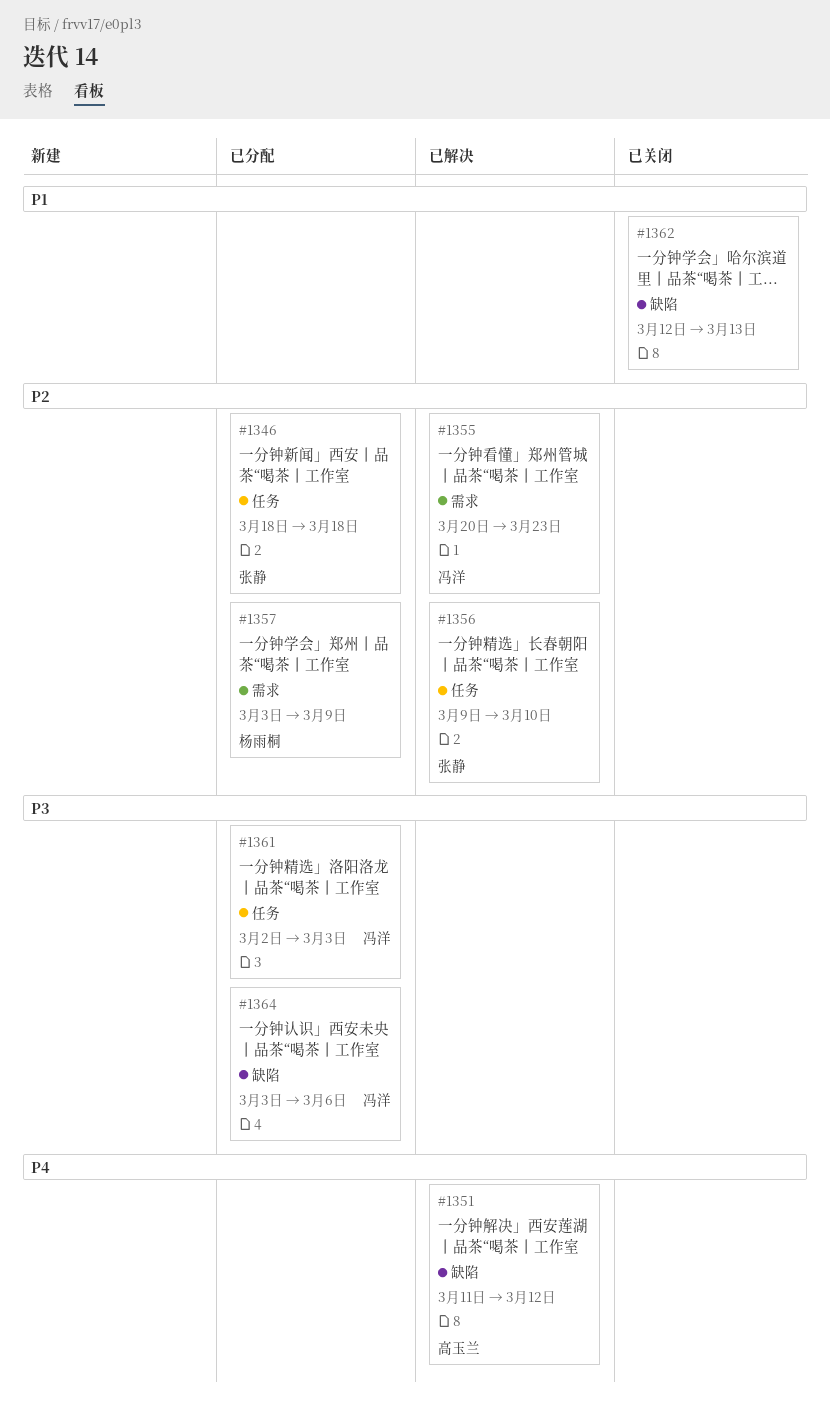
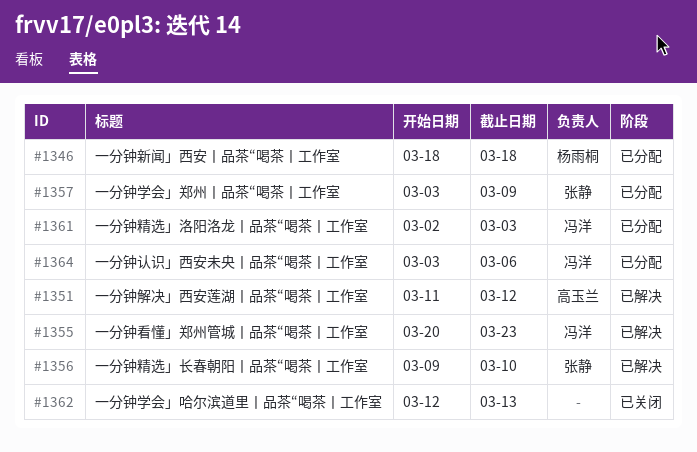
#1346, owner: 张静 -> 杨雨桐
#1357, owner: 杨雨桐 -> 张静

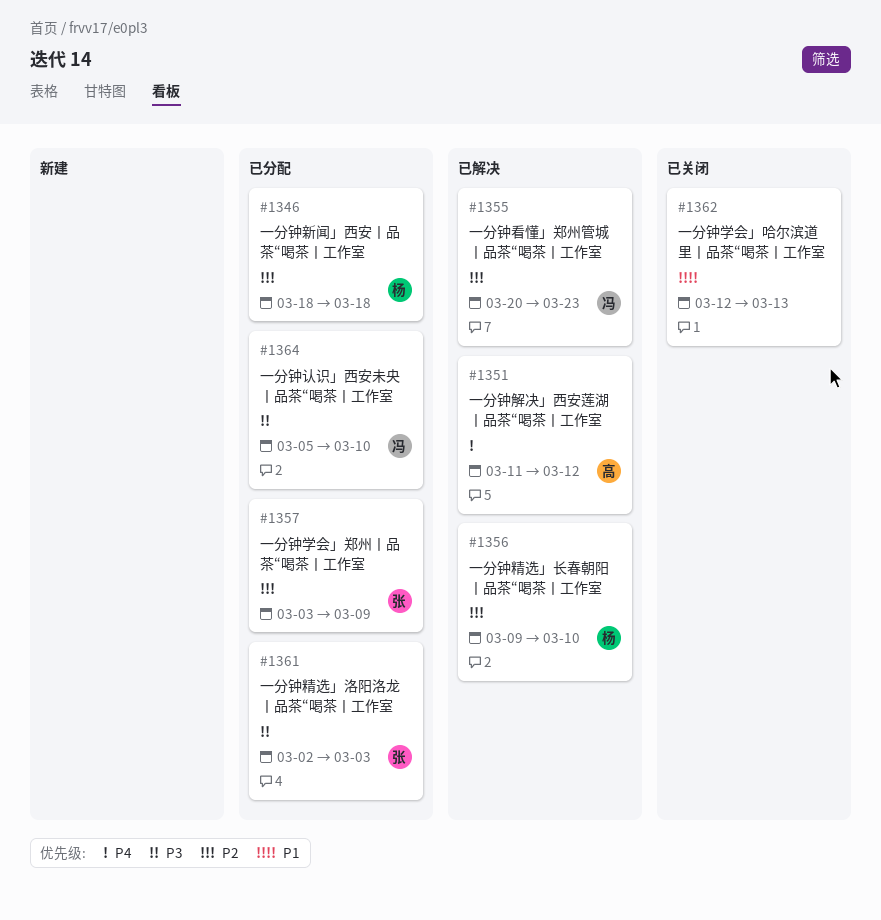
#1356, owner: 张静 -> 杨雨桐
#1361, owner: 冯洋 -> 张静
#1364, start: Mar 3 -> Mar 5
#1364, due: Mar 6 -> Mar 10

